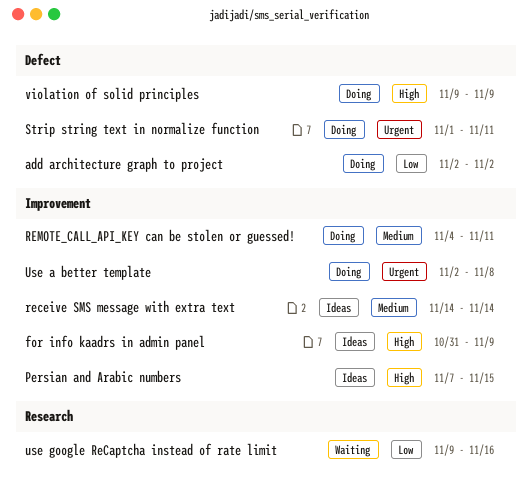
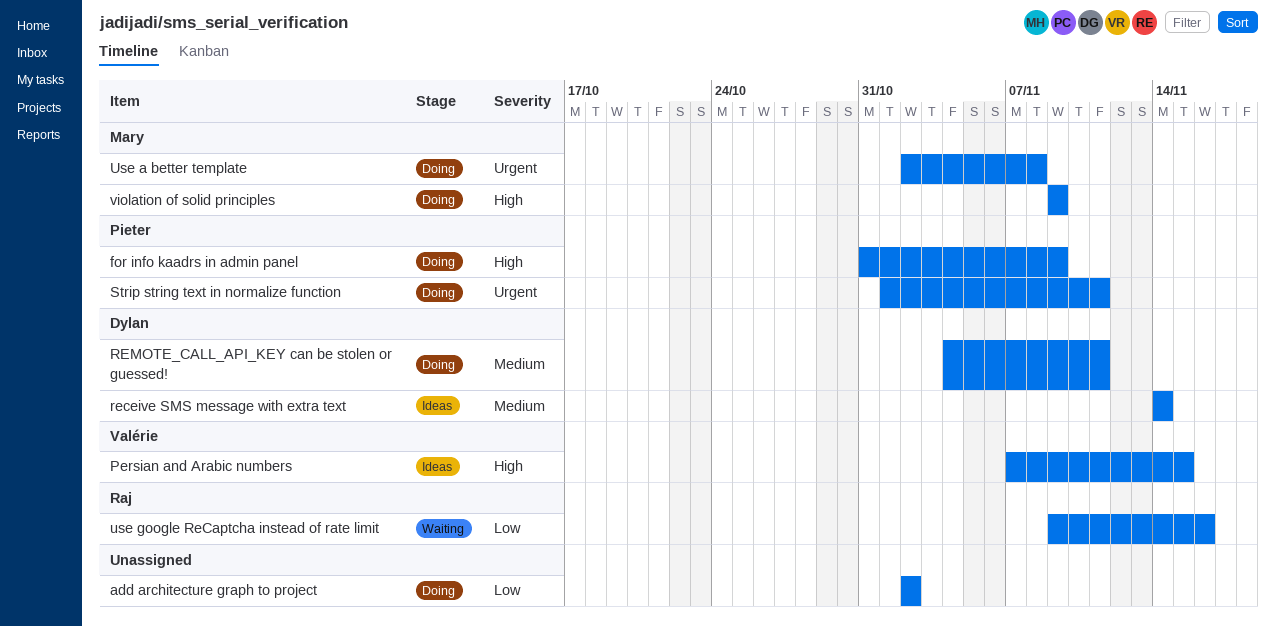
for info kaadrs in admin panel, status: Ideas -> Doing

